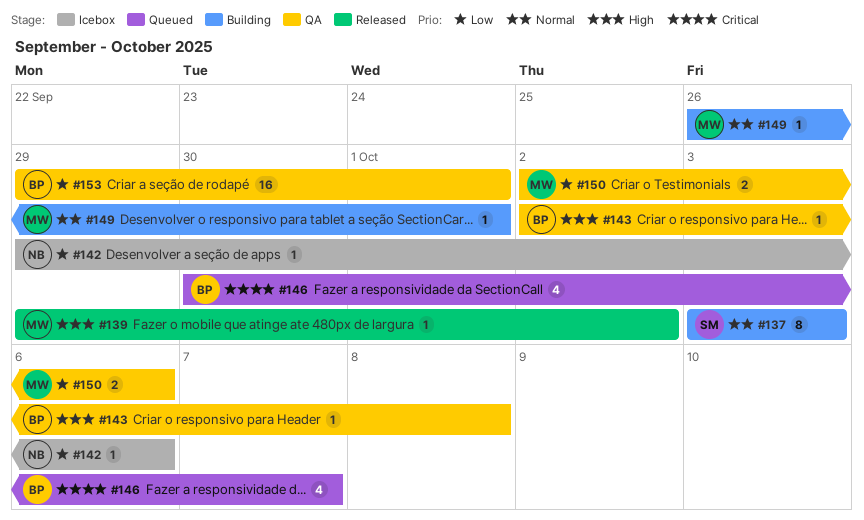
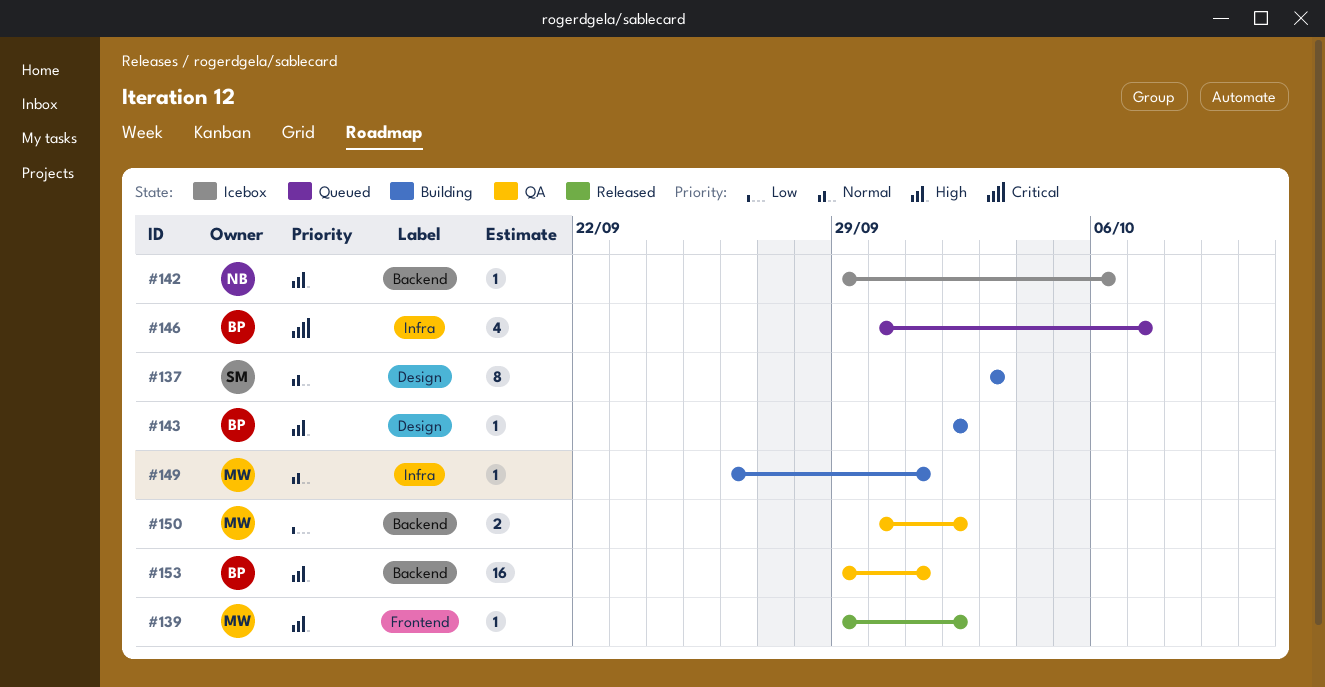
#142, priority: Low -> High
#143, status: QA -> Building
#143, due: Oct 8 -> Oct 2
#150, start: Oct 2 -> Sep 30
#150, due: Oct 6 -> Oct 2
#153, priority: Low -> High

